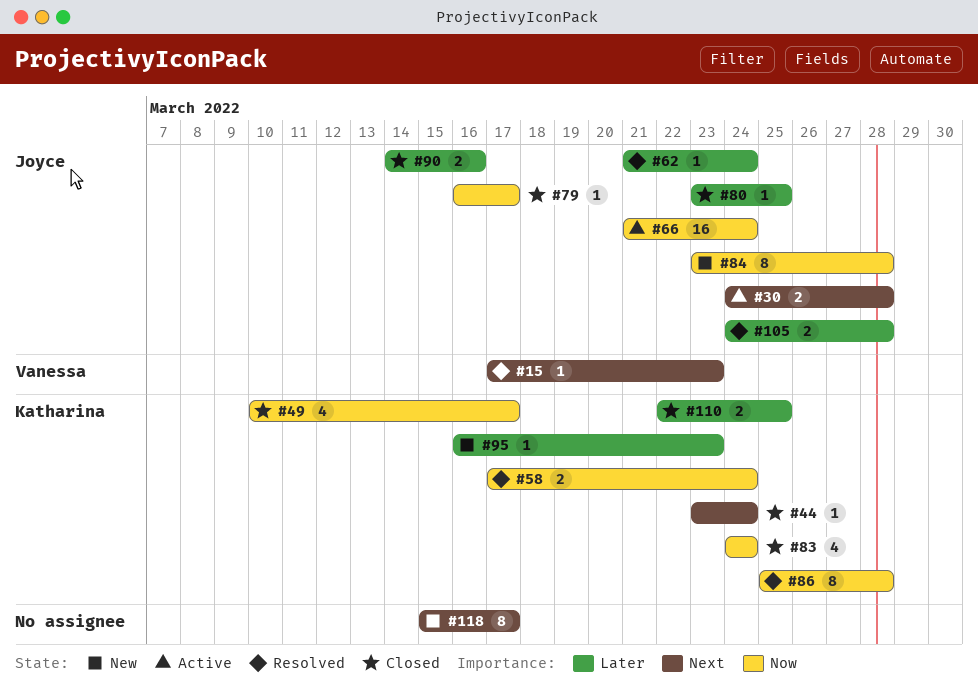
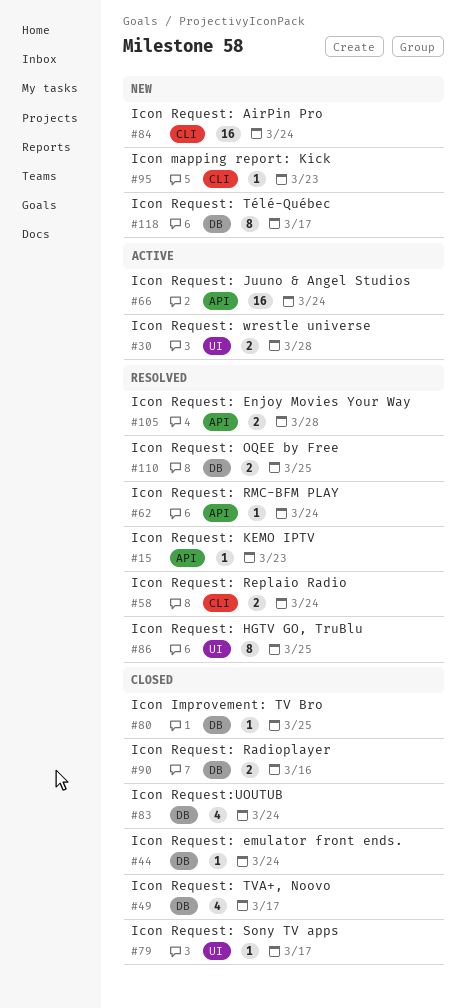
#84, estimate: 8 -> 16
#84, due: Mar 28 -> Mar 24
#86, due: Mar 28 -> Mar 25
#110, status: Closed -> Resolved

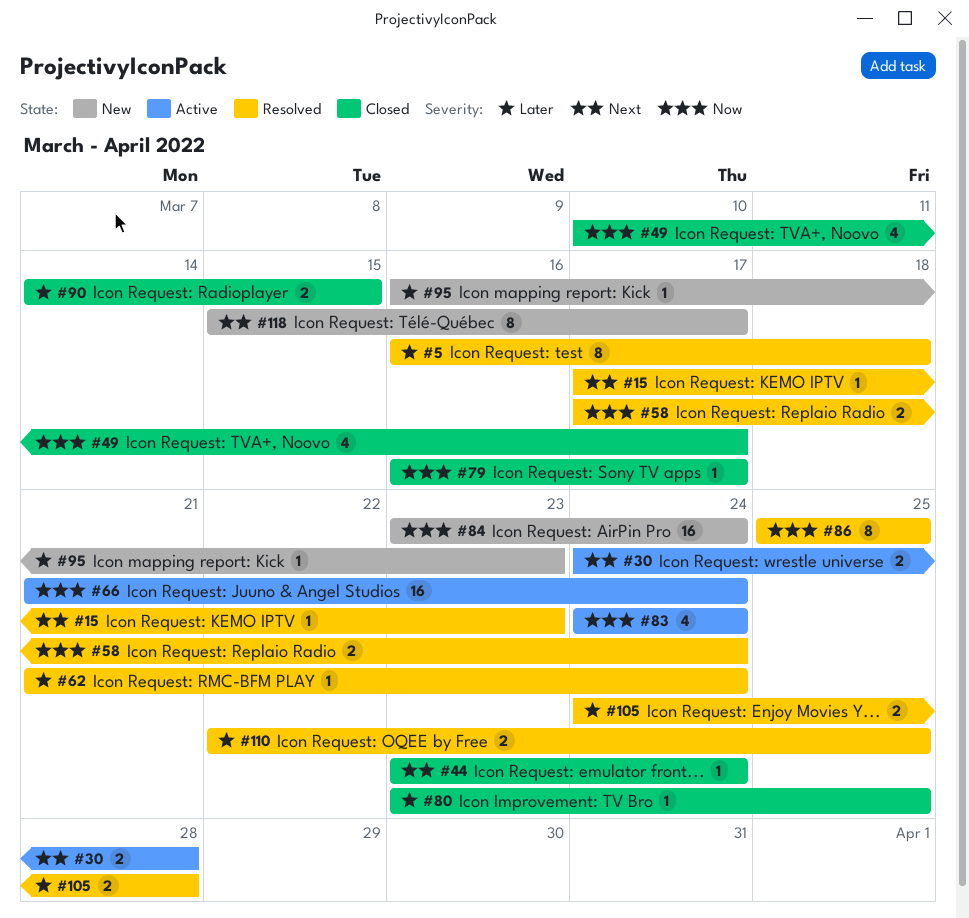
#5: none -> present
#83, status: Closed -> Active
#90, due: Mar 16 -> Mar 15

